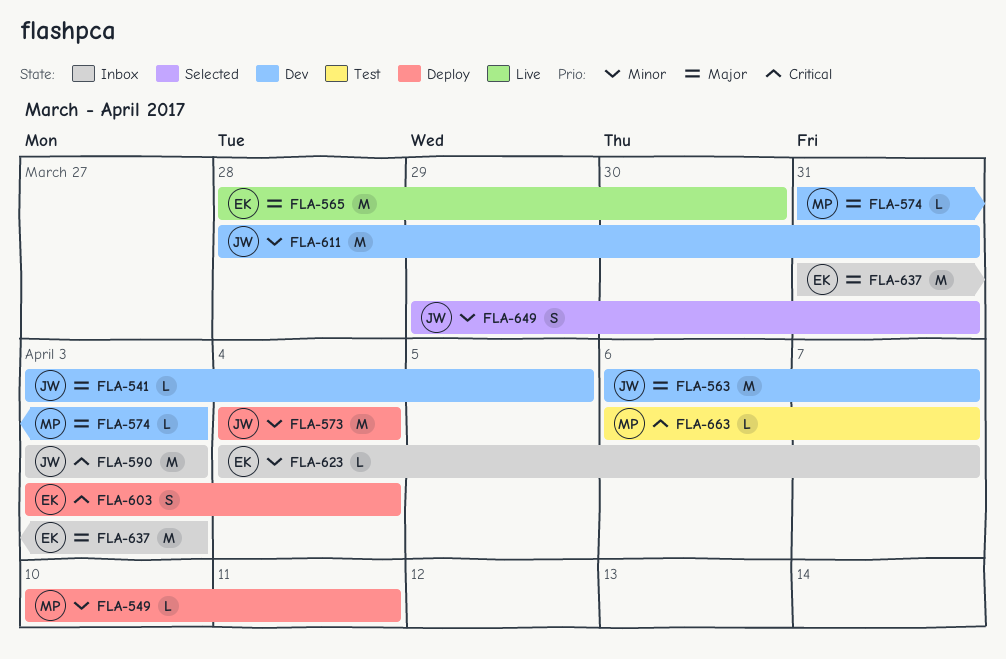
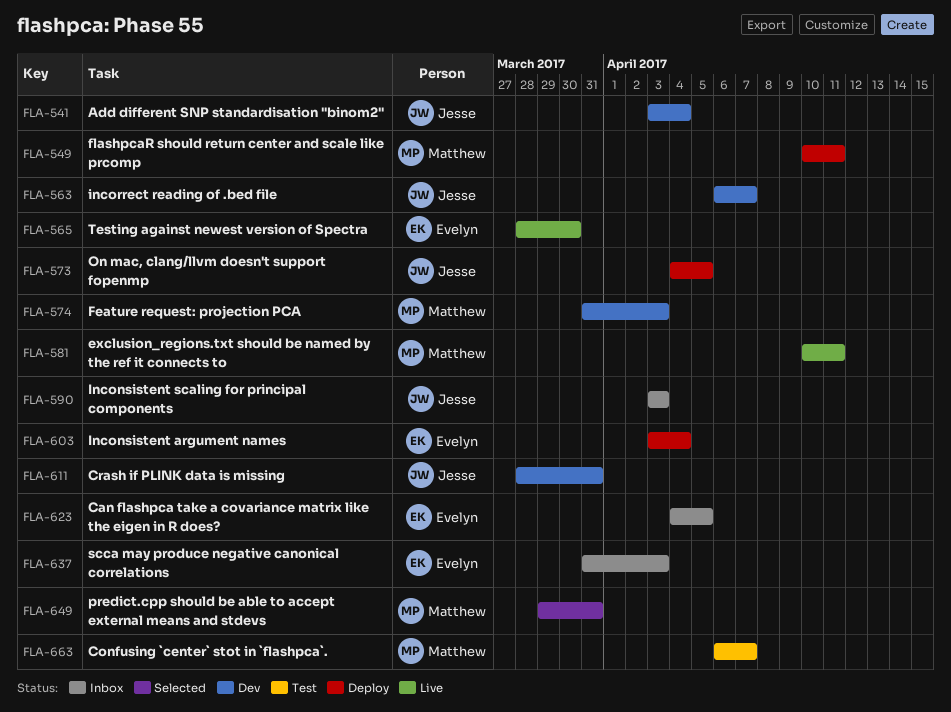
FLA-541, due: Apr 5 -> Apr 4
FLA-573, due: Apr 4 -> Apr 5
FLA-581: none -> present
FLA-623, due: Apr 7 -> Apr 5
FLA-649, owner: Jesse -> Matthew

